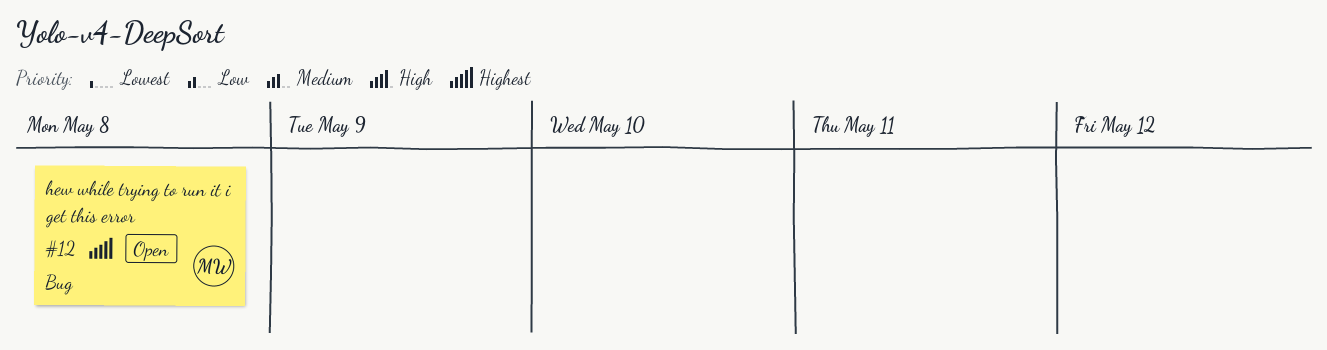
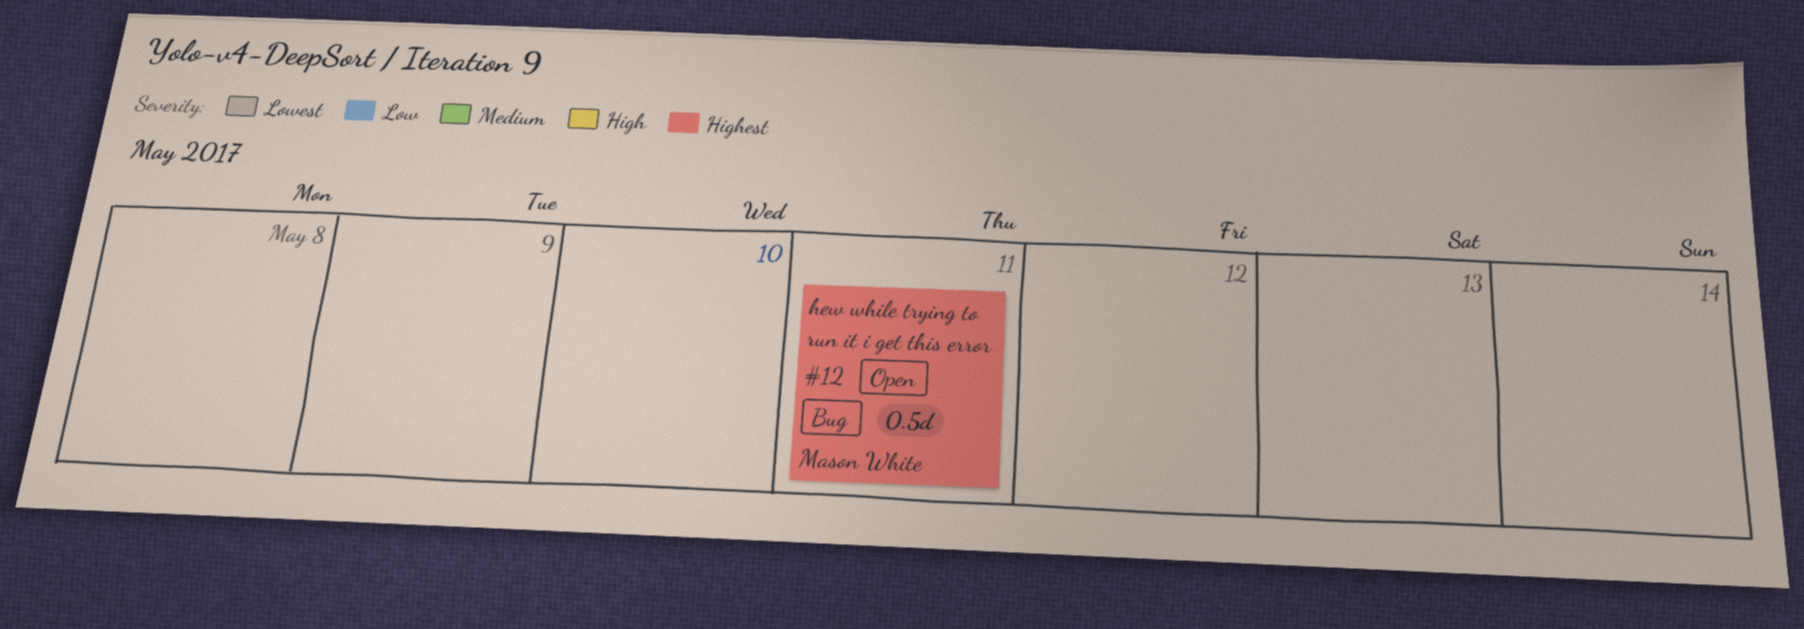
#12, due: May 8 -> May 11

